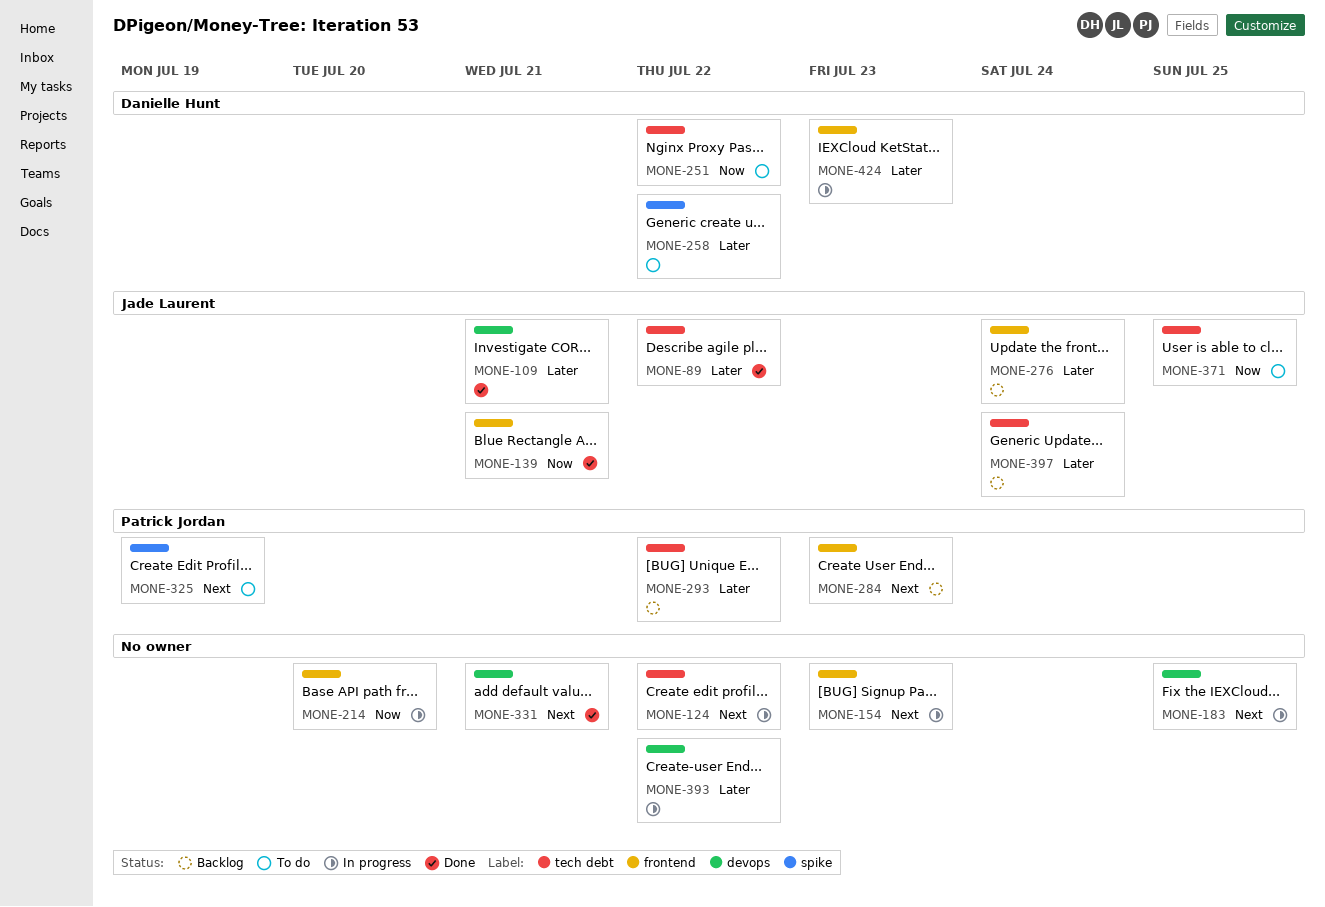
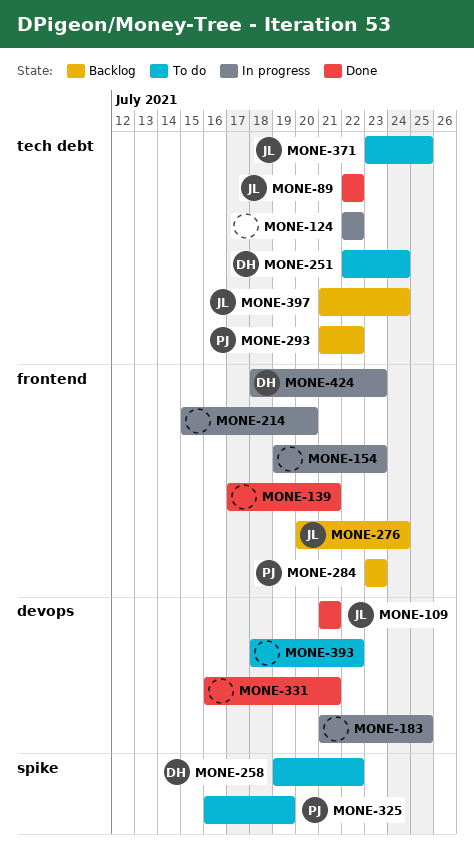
MONE-139, owner: Jade Laurent -> none
MONE-251, due: Jul 22 -> Jul 24
MONE-393, status: In progress -> To do

